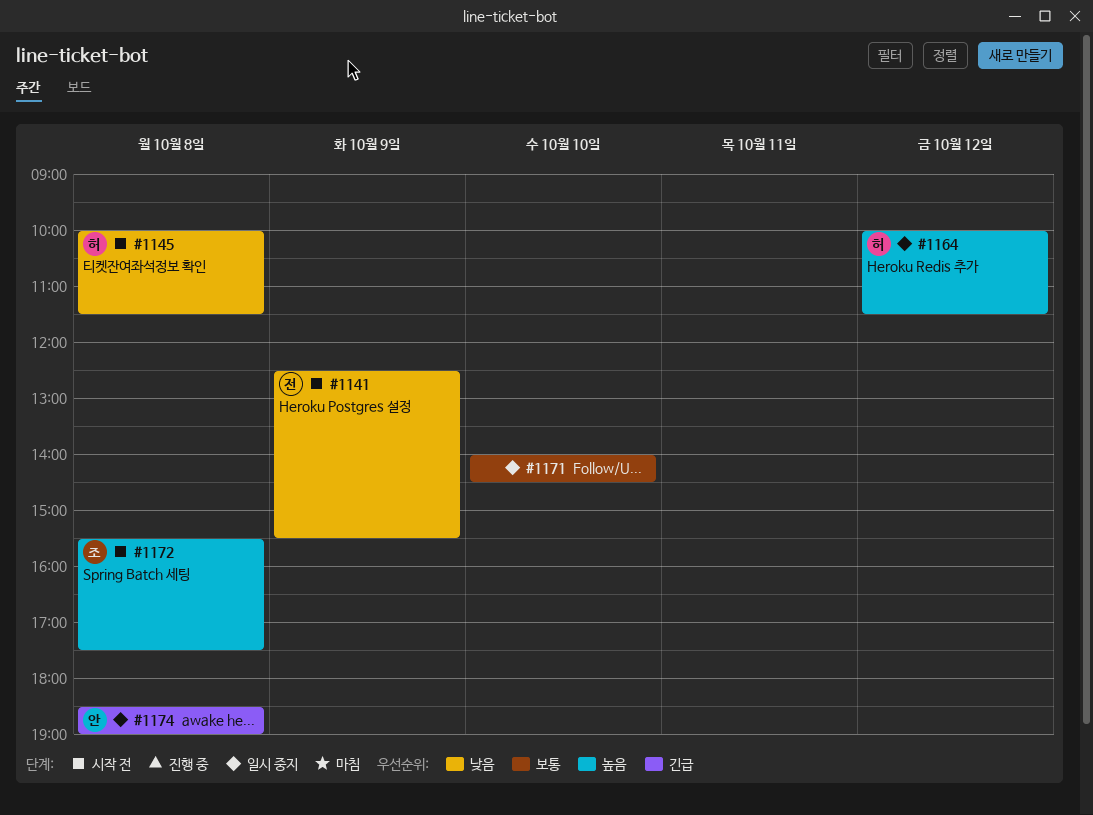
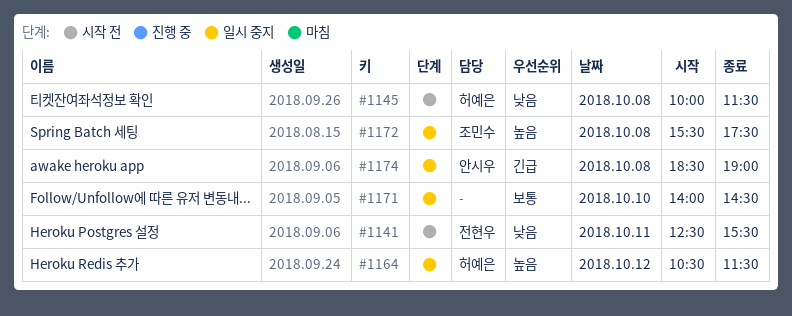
#1141, day: Oct 9 -> Oct 11
#1164, begins: 10:00 -> 10:30
#1172, status: 시작 전 -> 일시 중지

